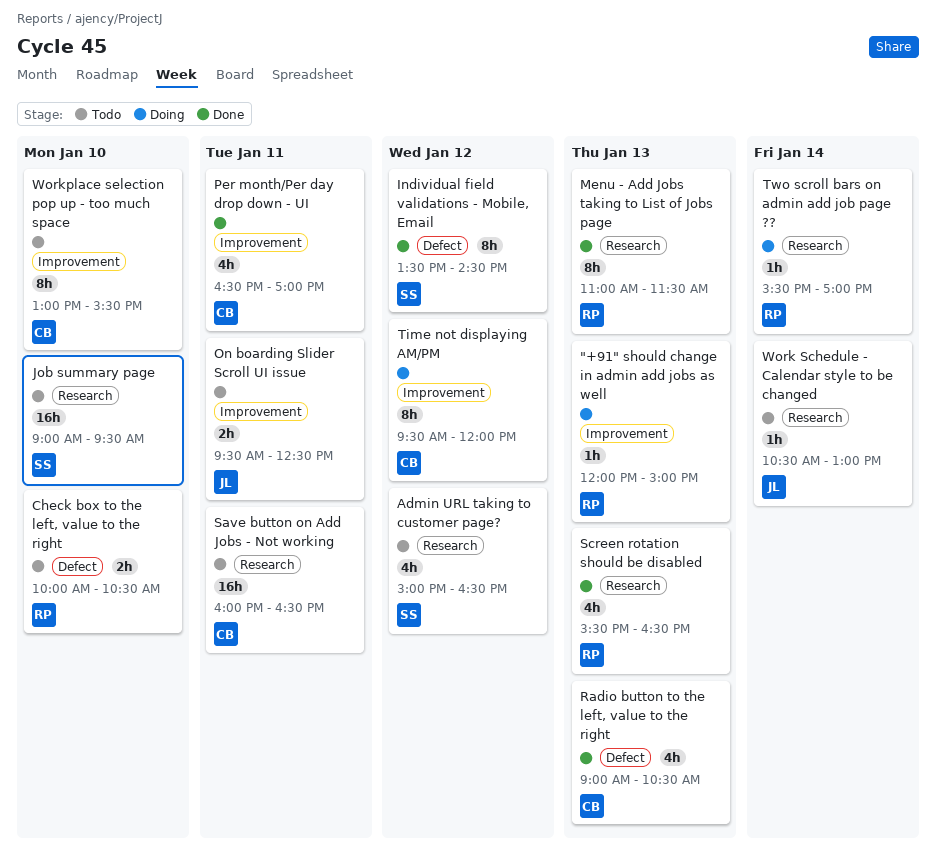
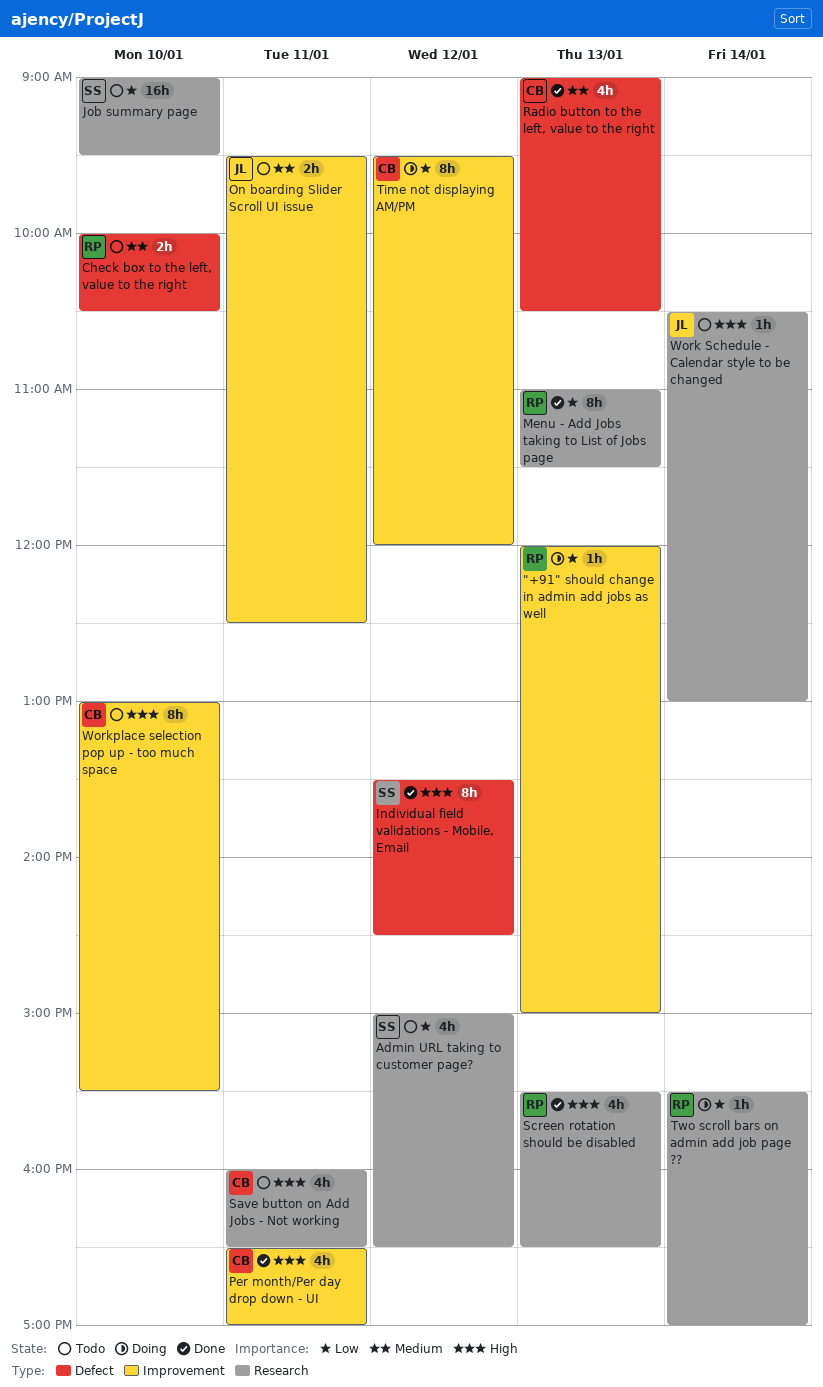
Save button on Add Jobs - Not working, estimate: 16h -> 4h

